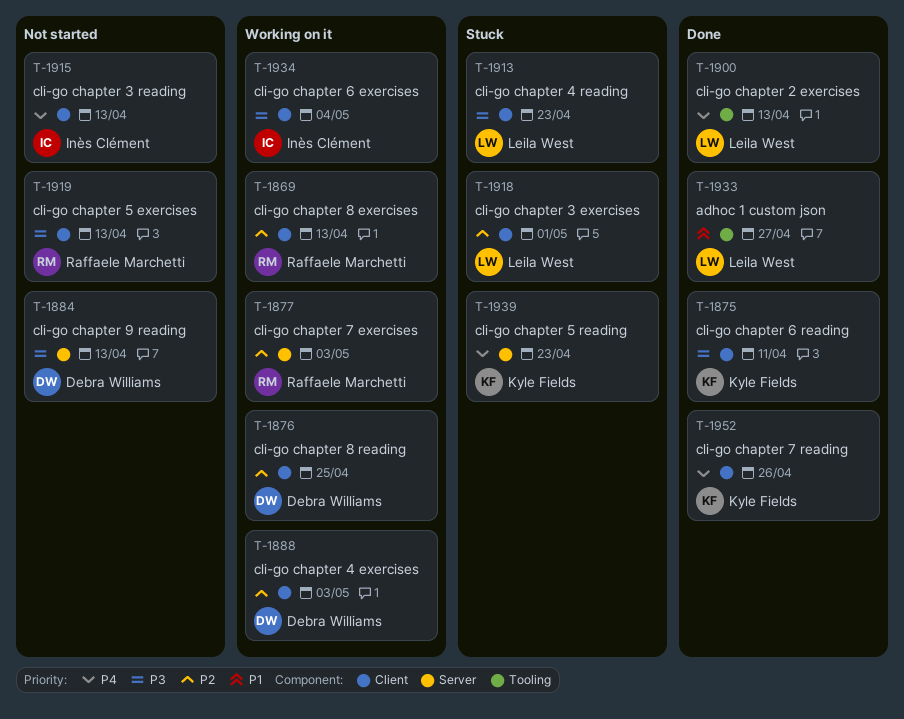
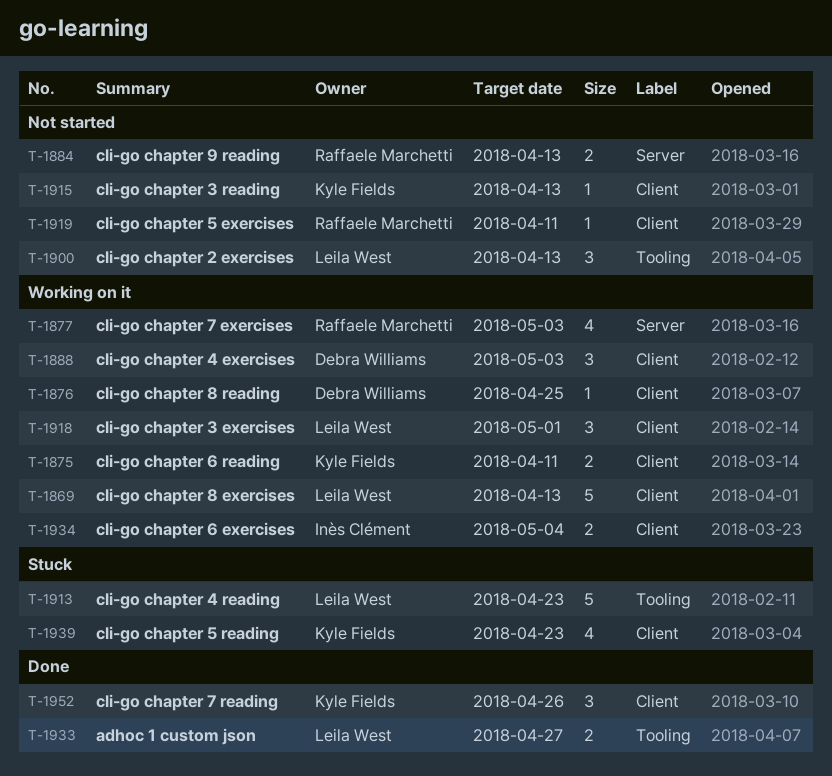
T-1869, owner: Raffaele Marchetti -> Leila West
T-1875, status: Done -> Working on it
T-1884, owner: Debra Williams -> Raffaele Marchetti
T-1900, status: Done -> Not started
T-1913, label: Client -> Tooling
T-1915, owner: Inès Clément -> Kyle Fields
T-1918, status: Stuck -> Working on it
T-1919, due: Apr 13 -> Apr 11
T-1939, label: Server -> Client

